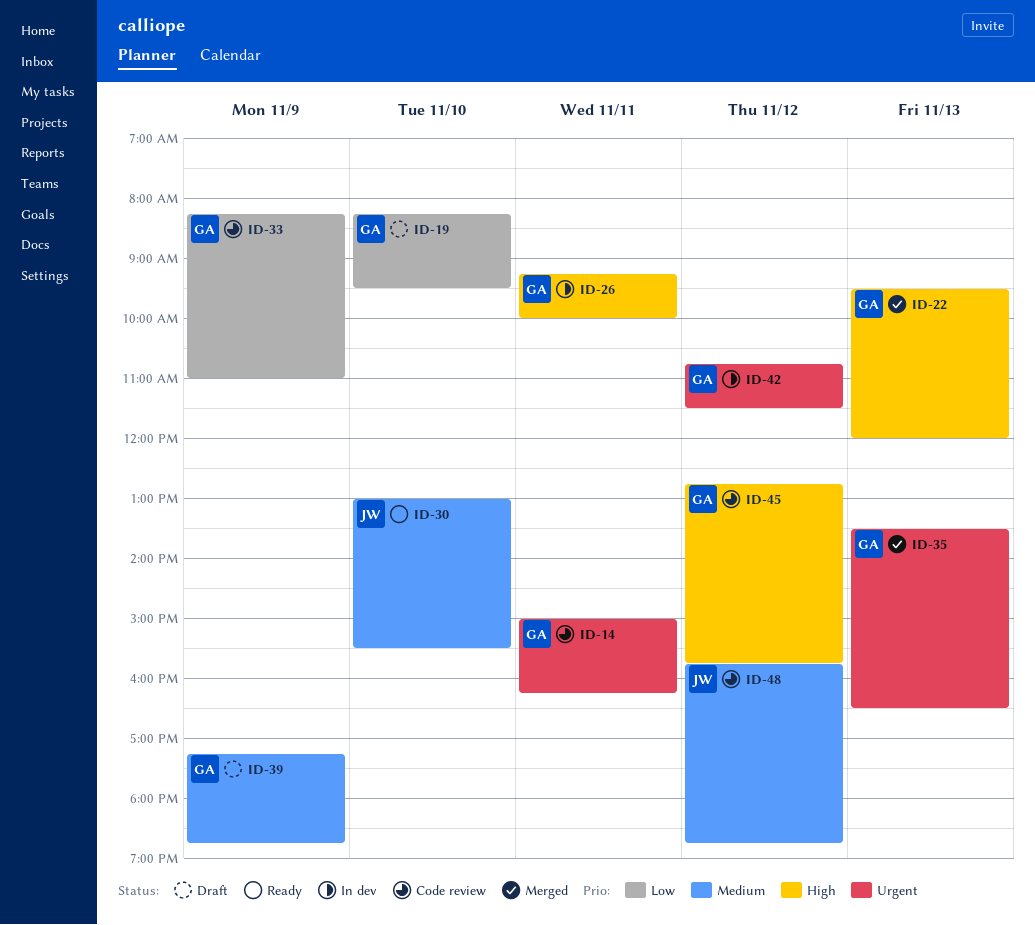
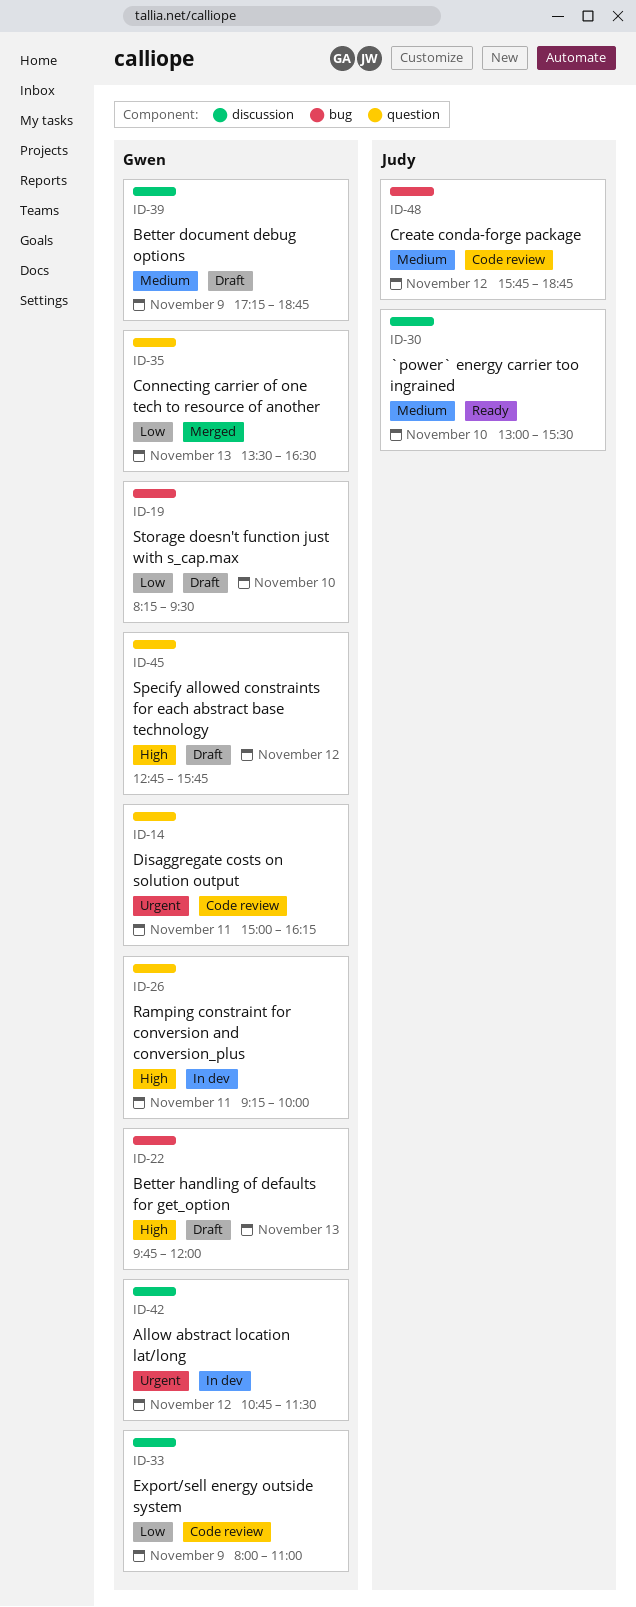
ID-22, status: Merged -> Draft
ID-22, begins: 09:30 -> 09:45
ID-33, begins: 08:15 -> 08:00
ID-35, priority: Urgent -> Low
ID-45, status: Code review -> Draft

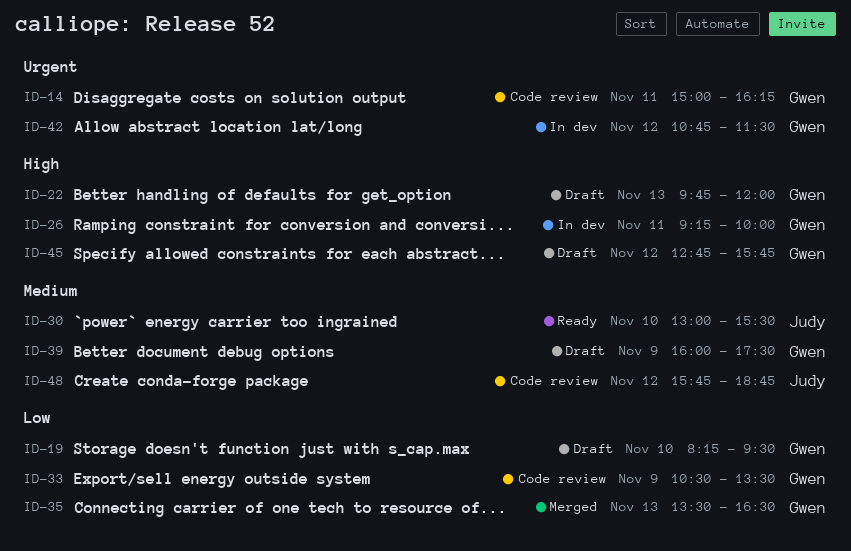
ID-33, begins: 08:00 -> 10:30
ID-33, ends: 11:00 -> 13:30
ID-39, begins: 17:15 -> 16:00
ID-39, ends: 18:45 -> 17:30

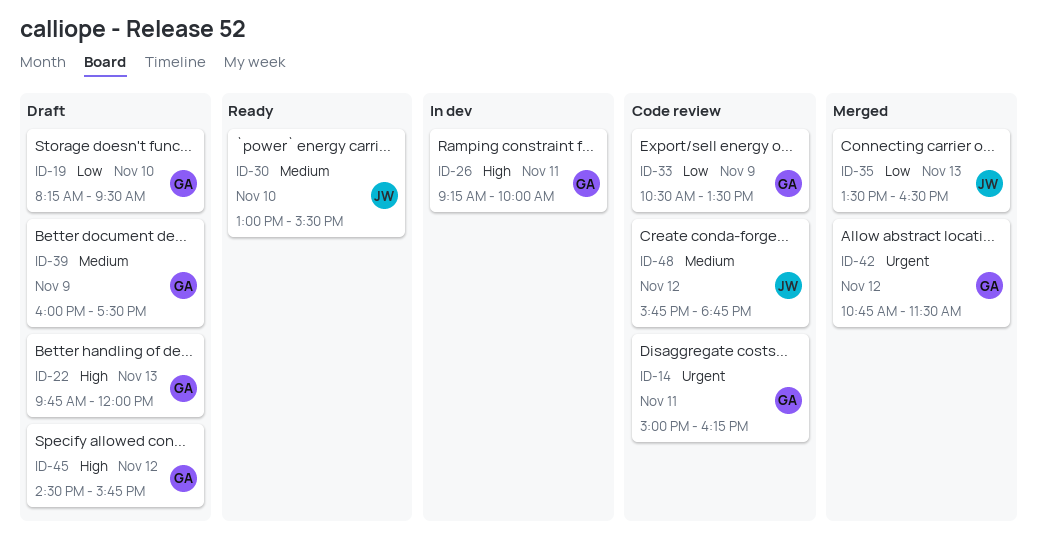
ID-35, owner: Gwen -> Judy
ID-42, status: In dev -> Merged
ID-45, begins: 12:45 -> 14:30

